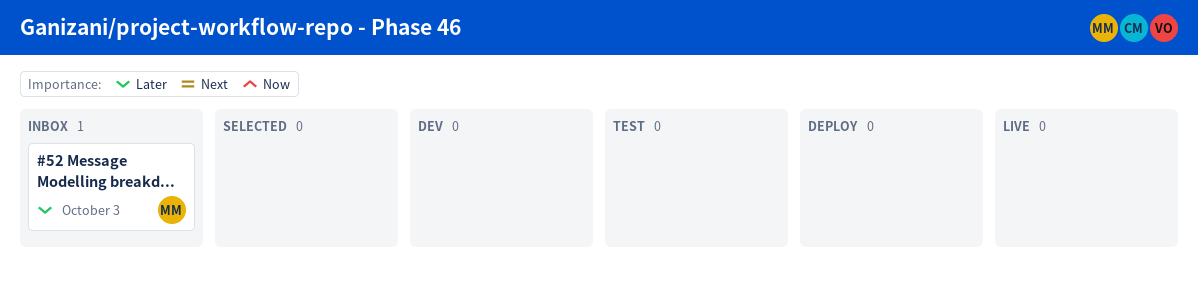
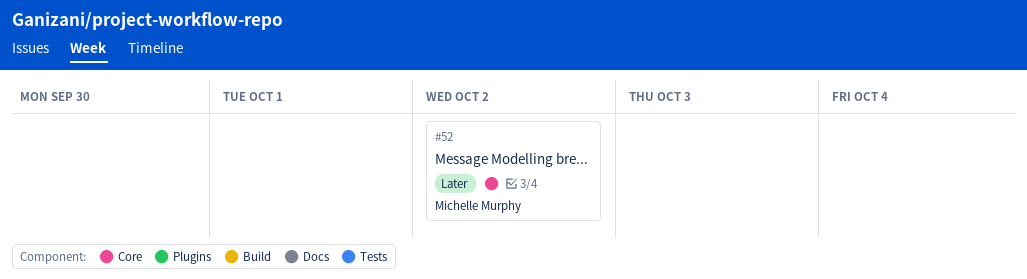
#52, due: Oct 3 -> Oct 2

